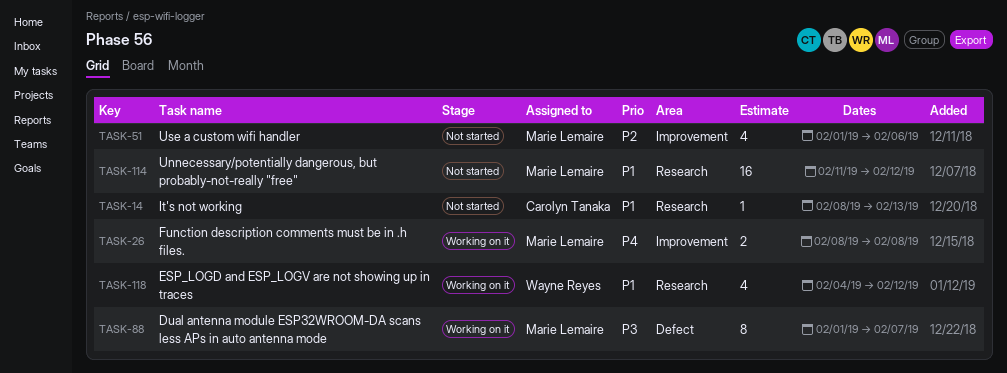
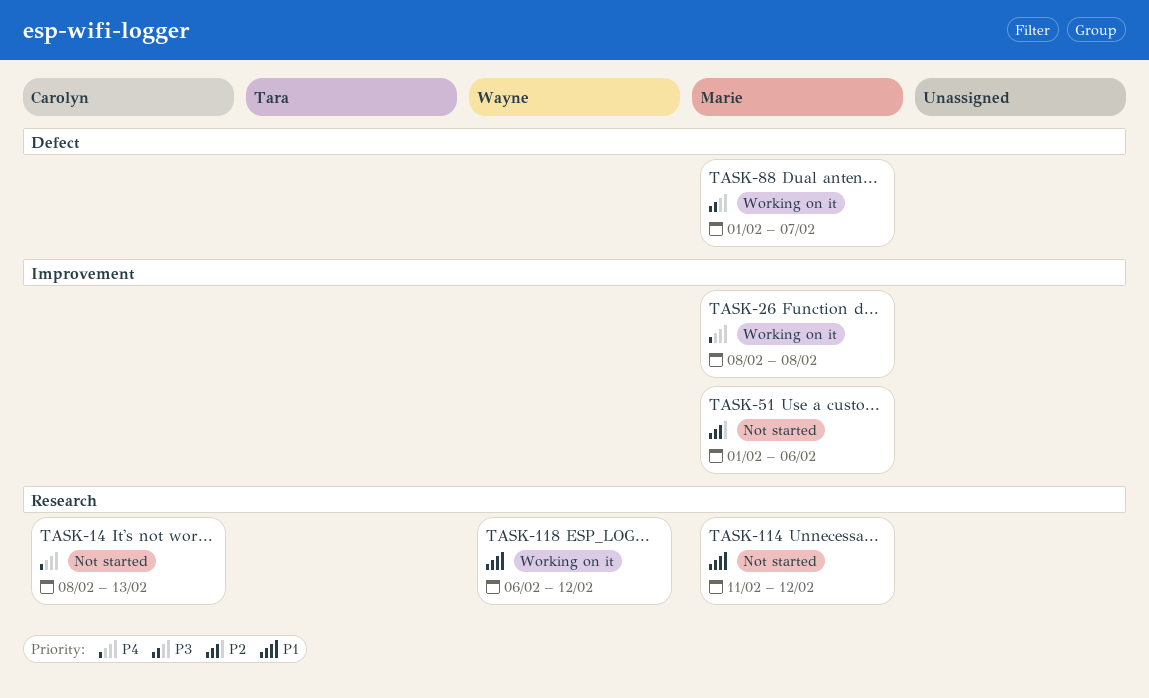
TASK-14, priority: P1 -> P4
TASK-118, start: Feb 4 -> Feb 6

